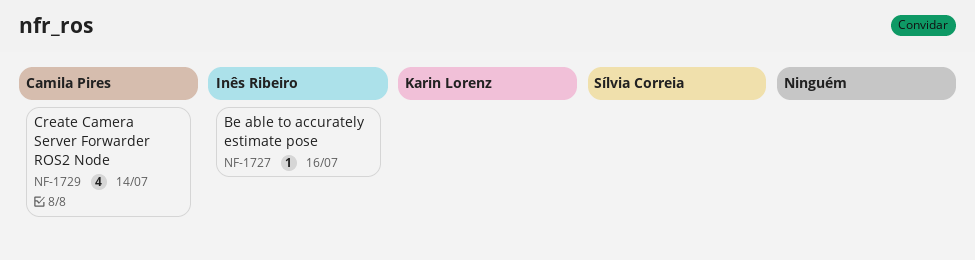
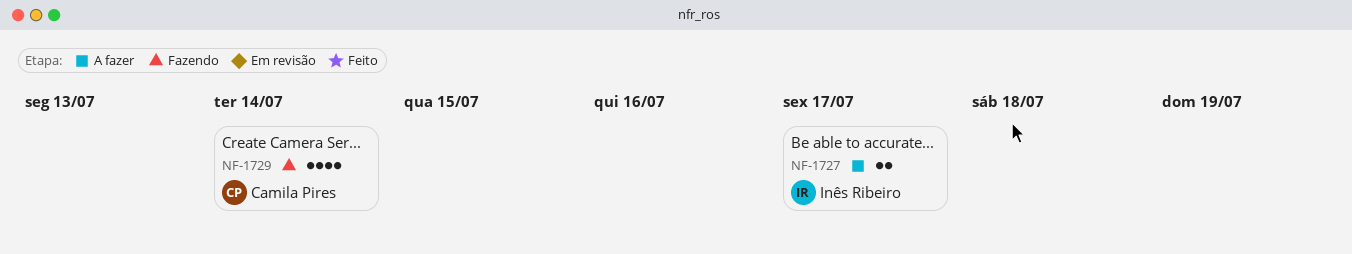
NF-1727, estimate: 1 -> 2
NF-1727, due: Jul 16 -> Jul 17

